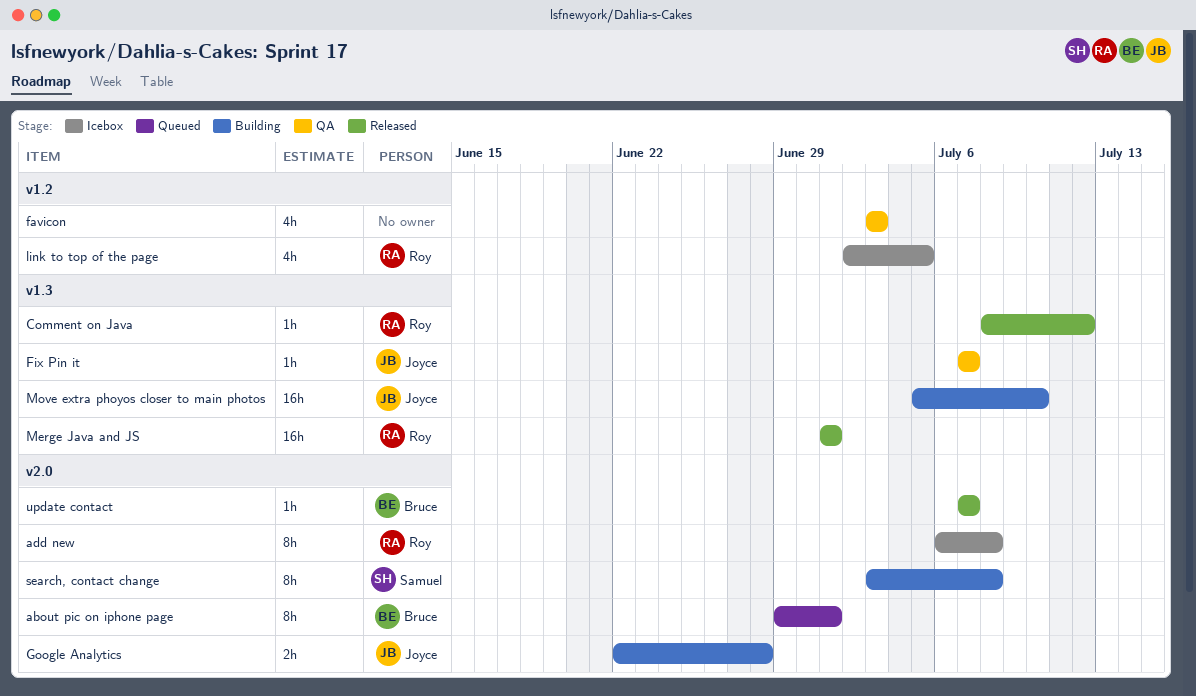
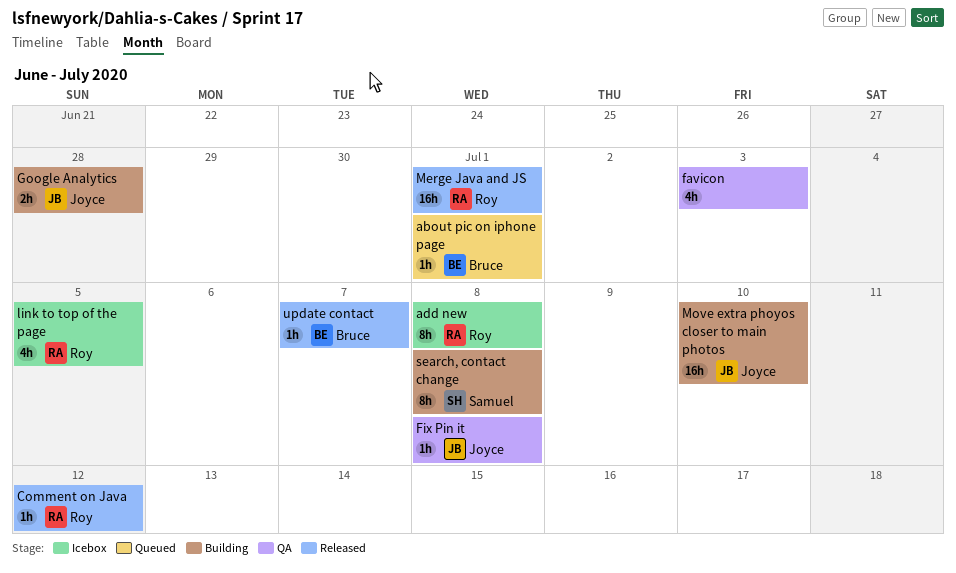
about pic on iphone page, estimate: 8h -> 1h
Fix Pin it, due: Jul 7 -> Jul 8

